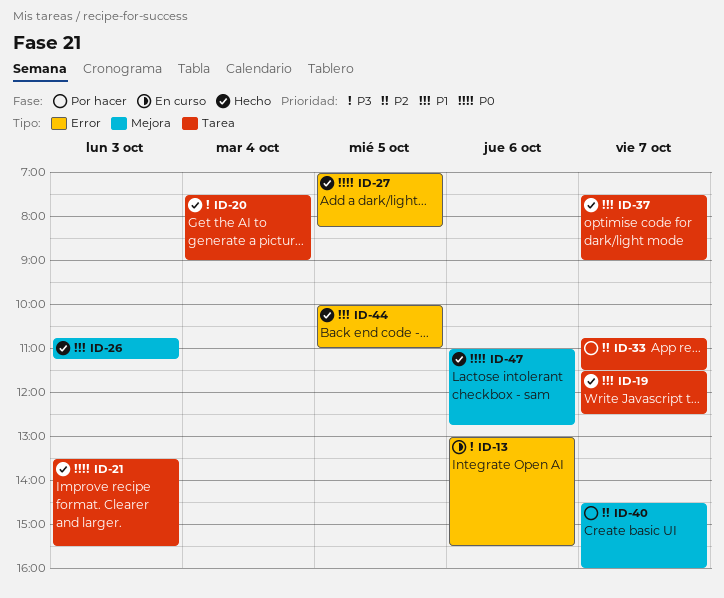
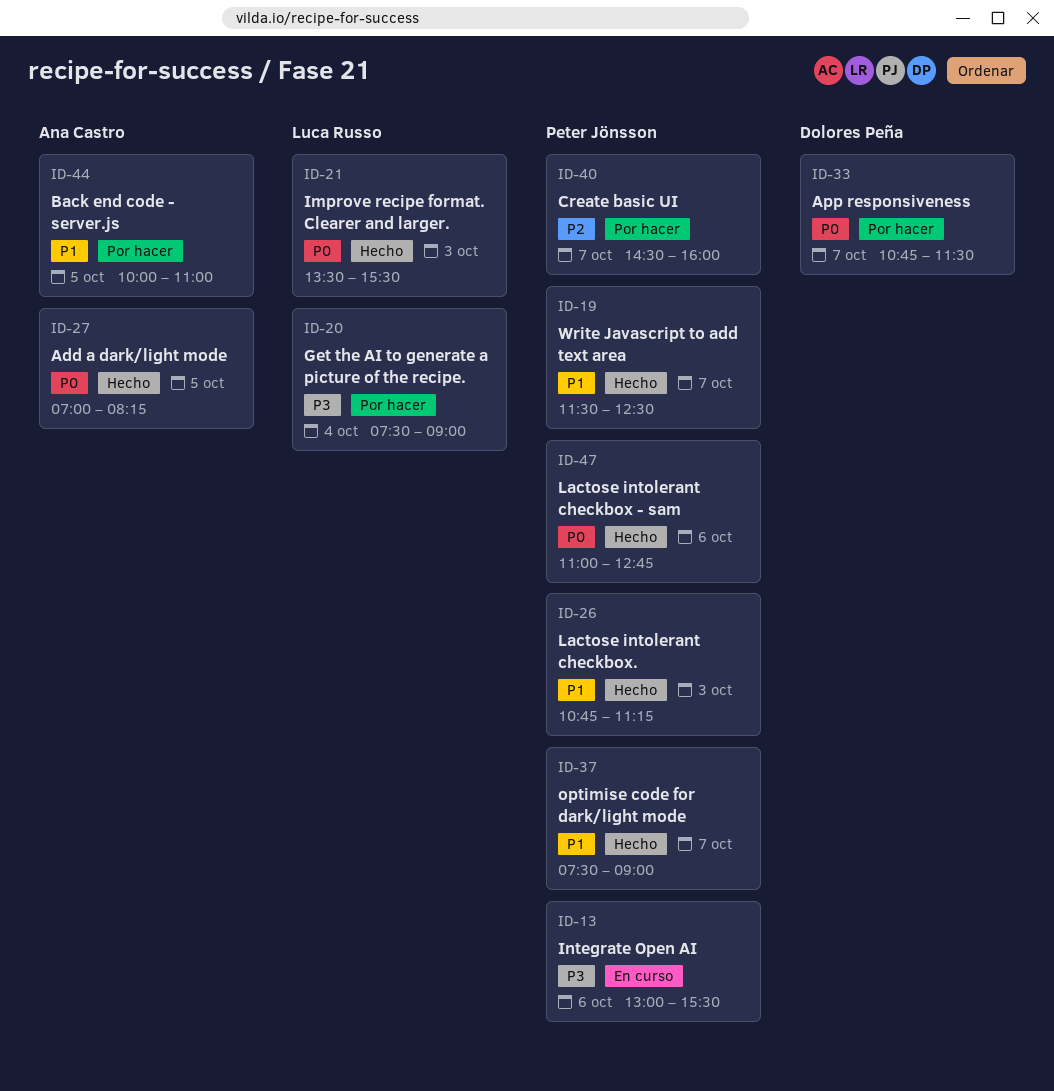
ID-20, status: Hecho -> Por hacer
ID-33, priority: P2 -> P0
ID-44, status: Hecho -> Por hacer

